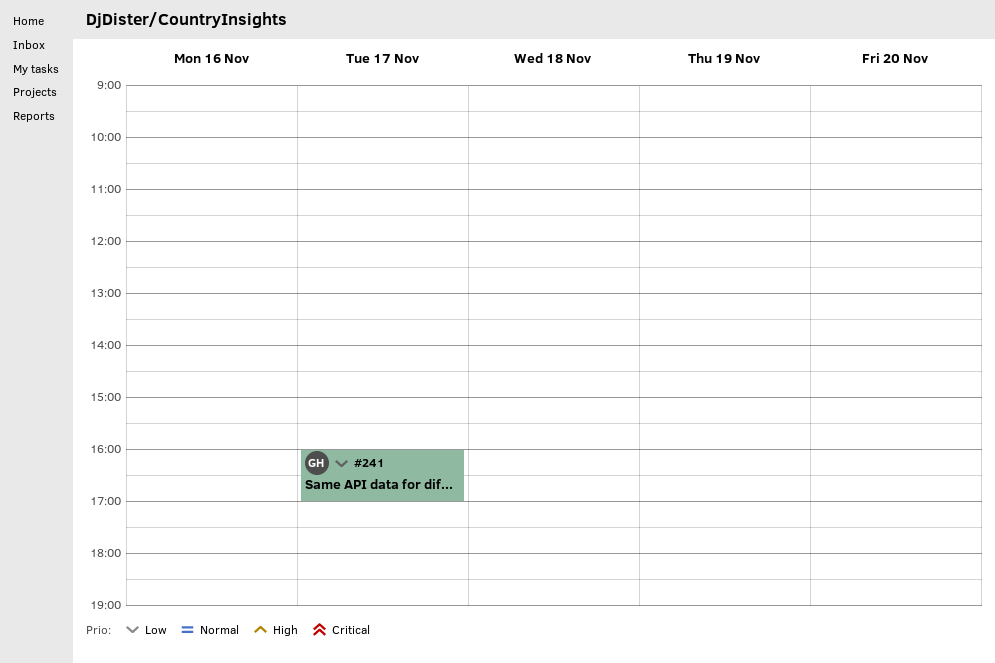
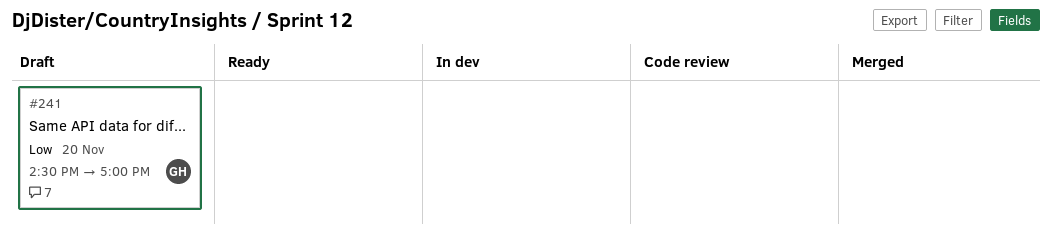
#241, day: Nov 17 -> Nov 20
#241, begins: 16:00 -> 14:30

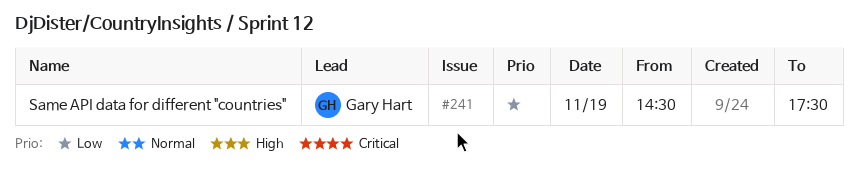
#241, day: Nov 20 -> Nov 19
#241, ends: 17:00 -> 17:30

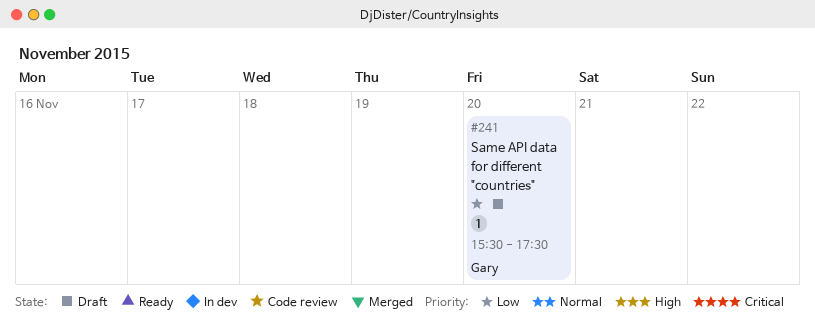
#241, day: Nov 19 -> Nov 20
#241, begins: 14:30 -> 15:30

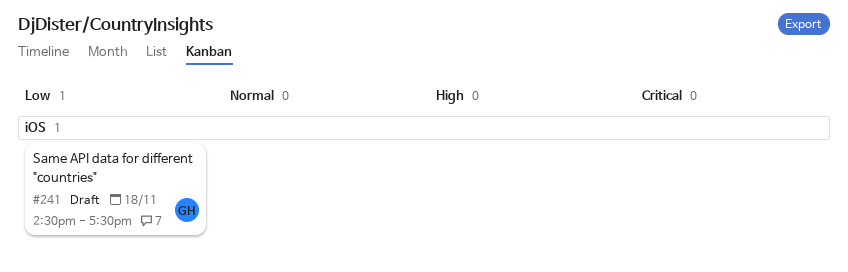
#241, day: Nov 20 -> Nov 18
#241, begins: 15:30 -> 14:30

